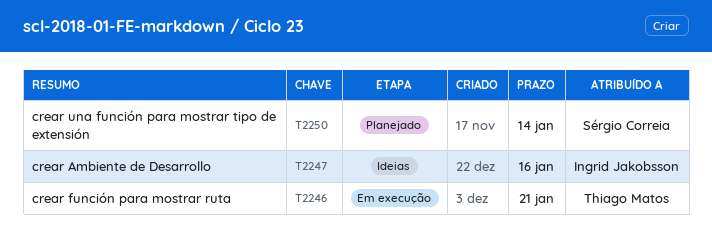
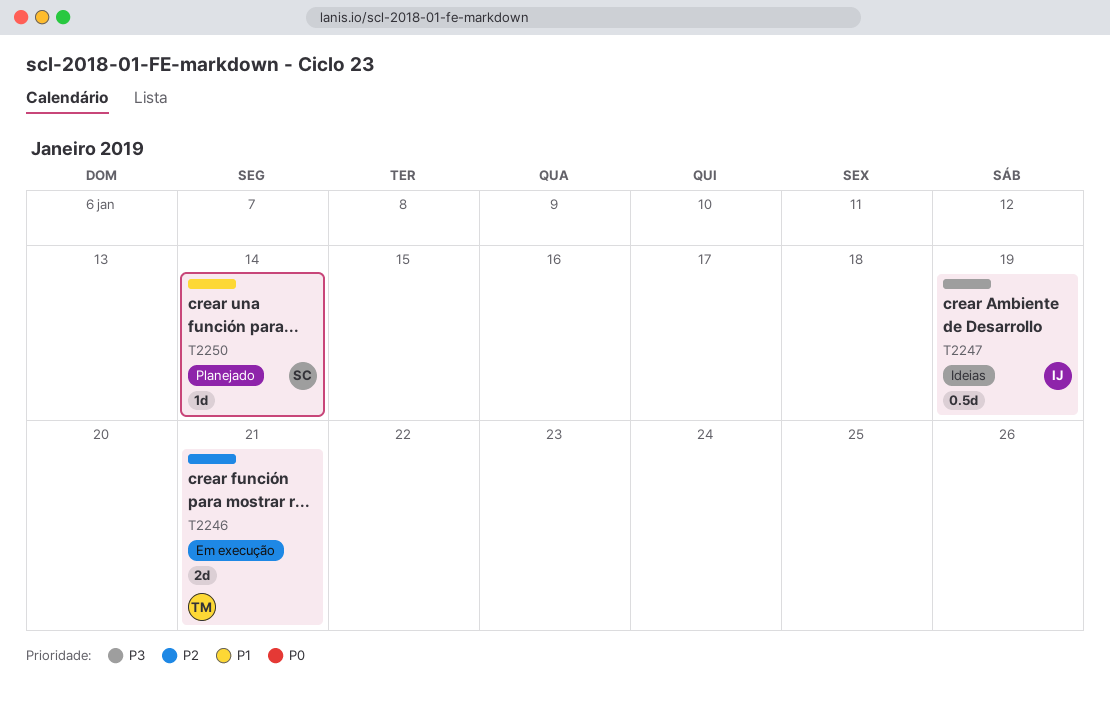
T2247, due: Jan 16 -> Jan 19

